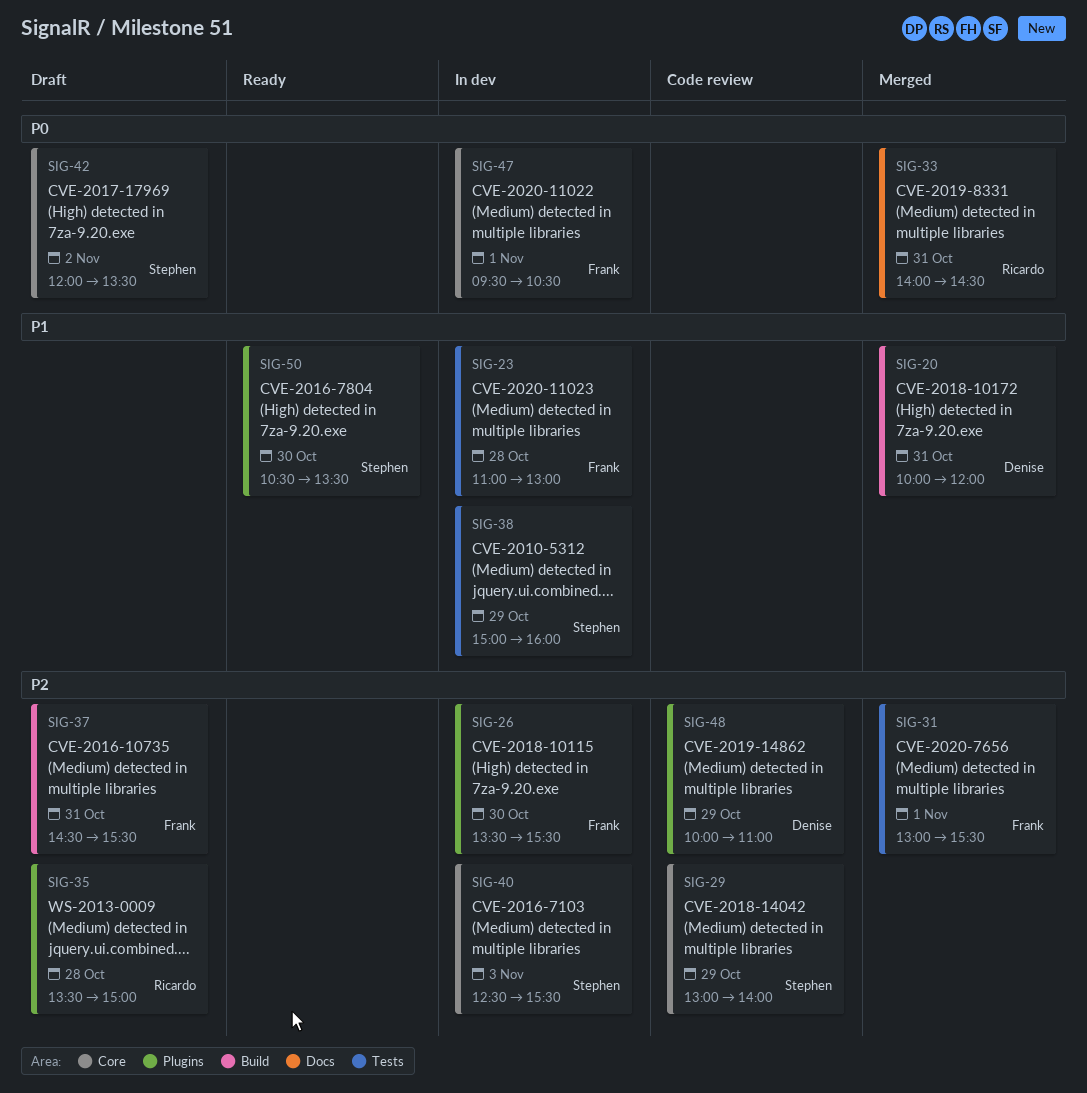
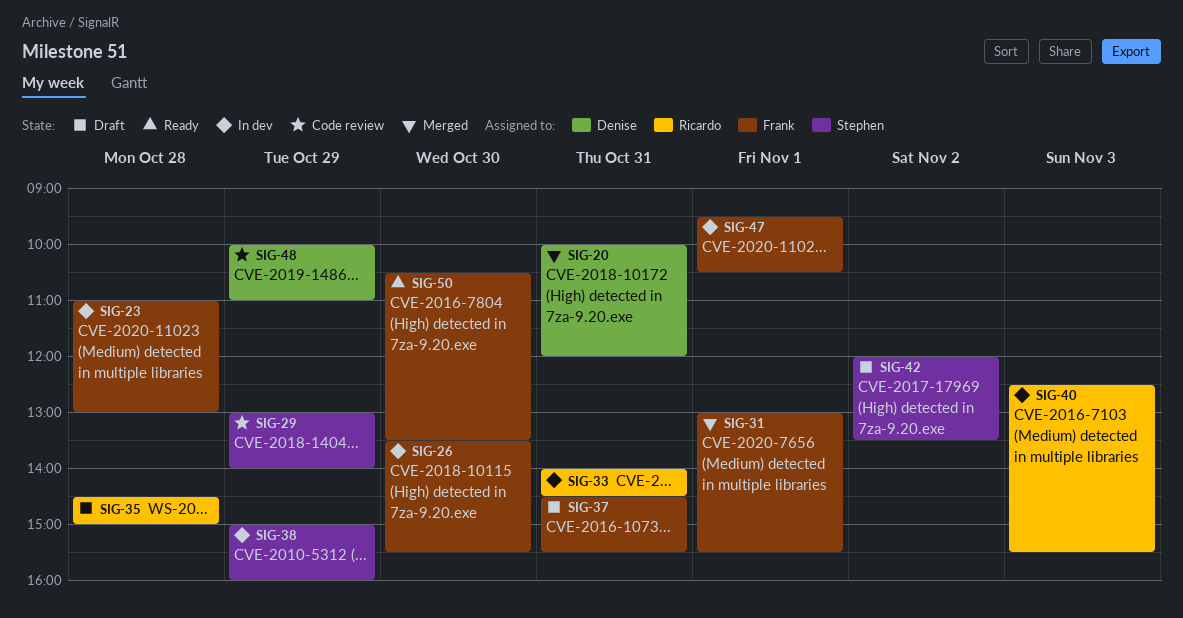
SIG-33, status: Merged -> In dev
SIG-35, begins: 13:30 -> 14:30
SIG-40, owner: Stephen -> Ricardo
SIG-50, owner: Stephen -> Frank

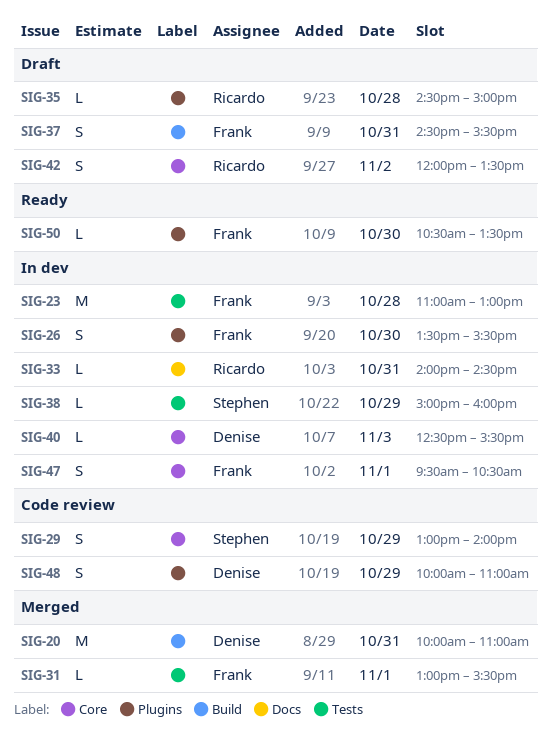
SIG-20, ends: 12:00 -> 11:00
SIG-40, owner: Ricardo -> Denise
SIG-42, owner: Stephen -> Ricardo

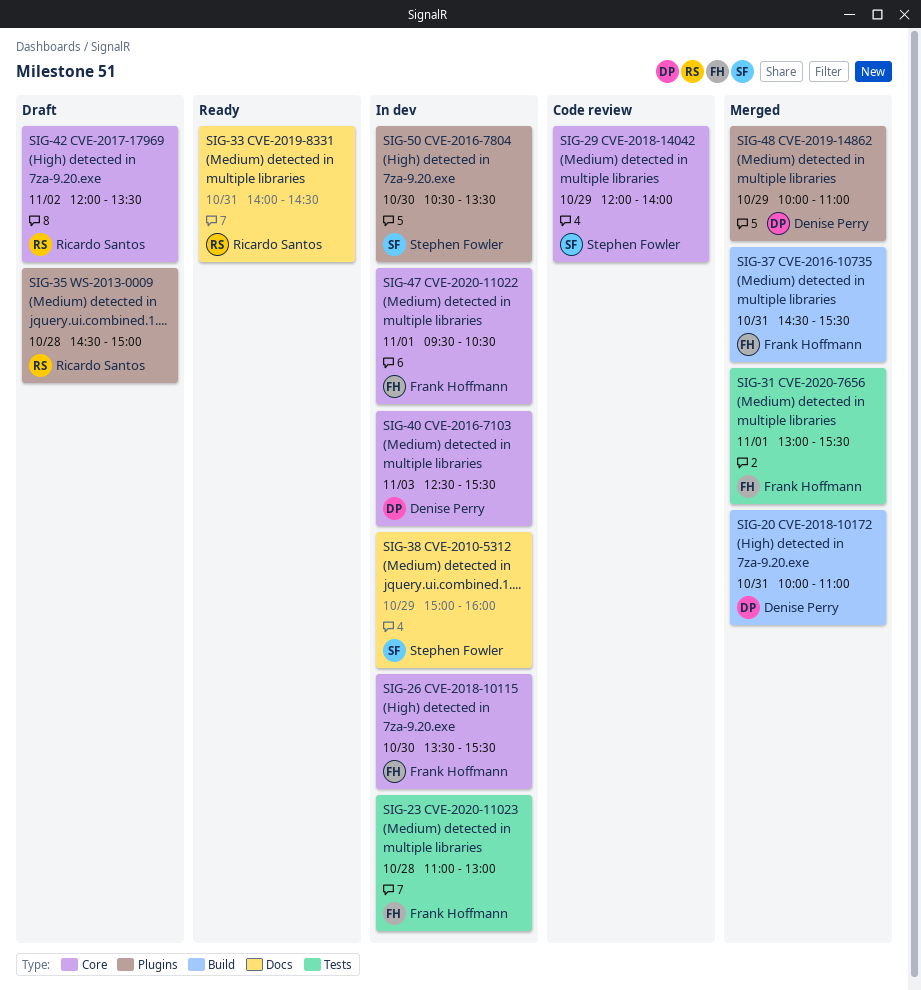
SIG-26, label: Plugins -> Core
SIG-29, begins: 13:00 -> 12:00
SIG-33, status: In dev -> Ready
SIG-37, status: Draft -> Merged
SIG-38, label: Tests -> Docs
SIG-48, status: Code review -> Merged
SIG-50, status: Ready -> In dev
SIG-50, owner: Frank Hoffmann -> Stephen Fowler

